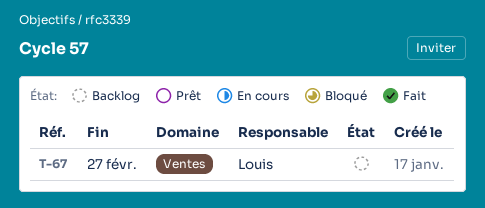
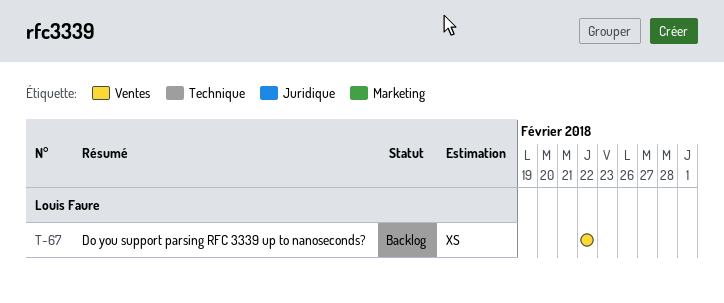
T-67, due: Feb 27 -> Feb 22

